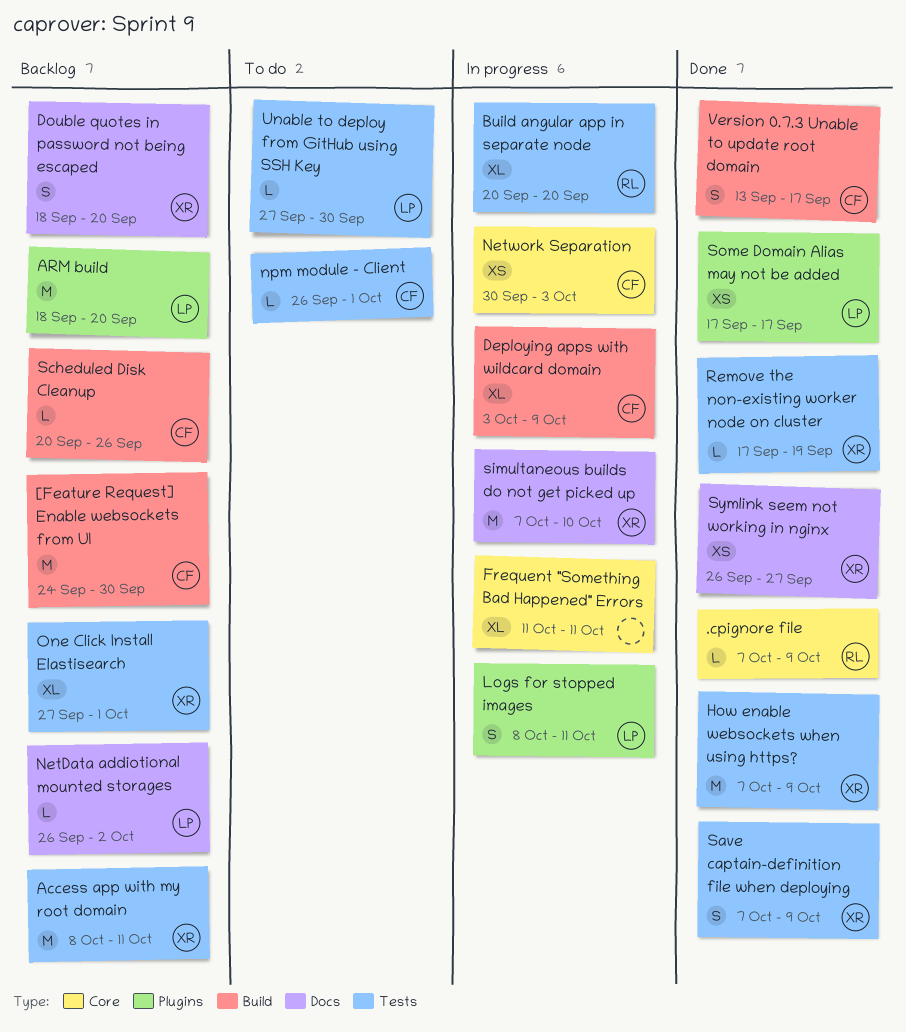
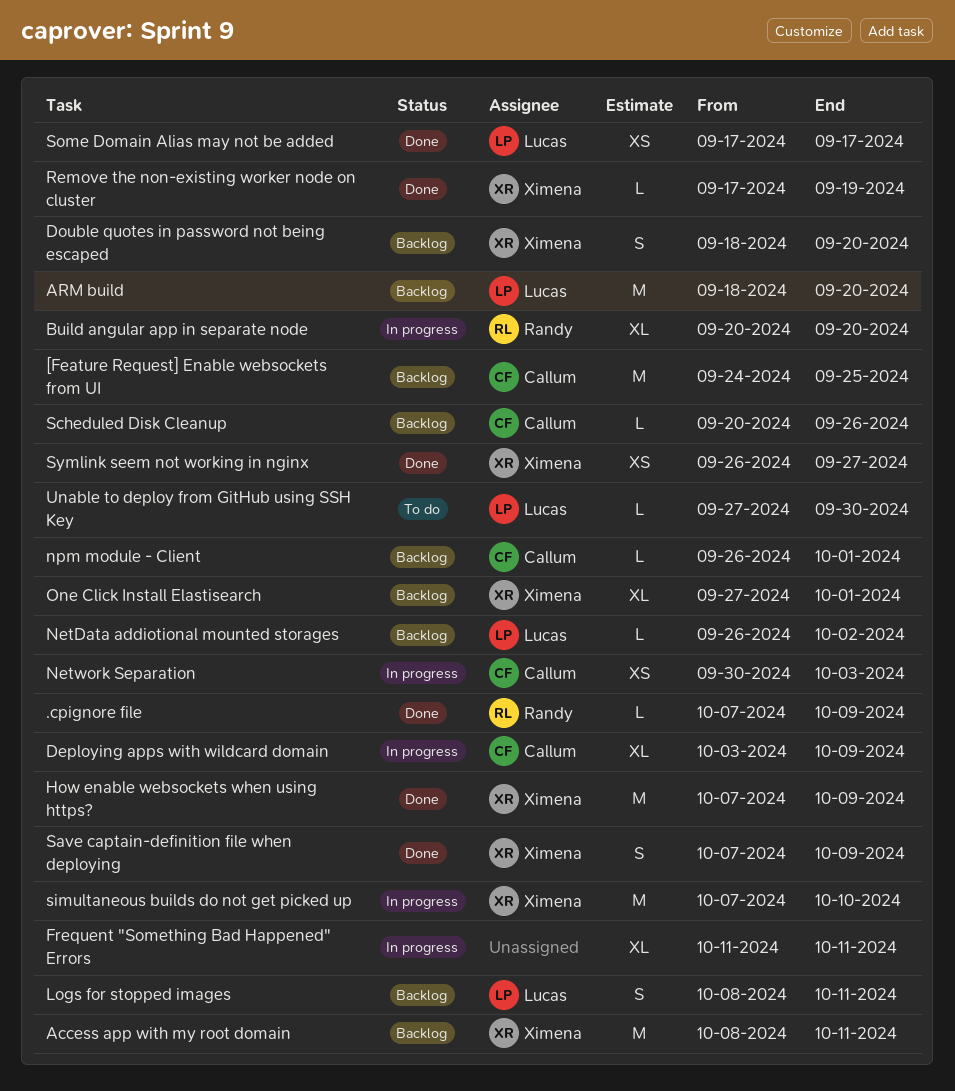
[Feature Request] Enable websockets from UI, due: Sep 30 -> Sep 25
Logs for stopped images, status: In progress -> Backlog
npm module - Client, status: To do -> Backlog
Version 0.7.3 Unable to update root domain: present -> none

